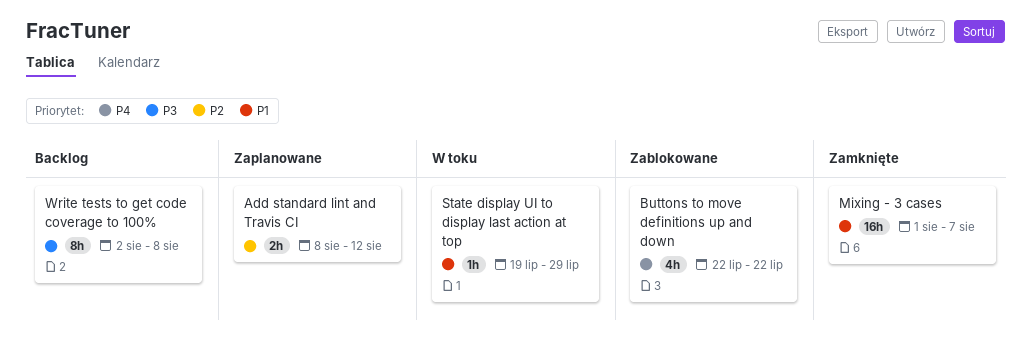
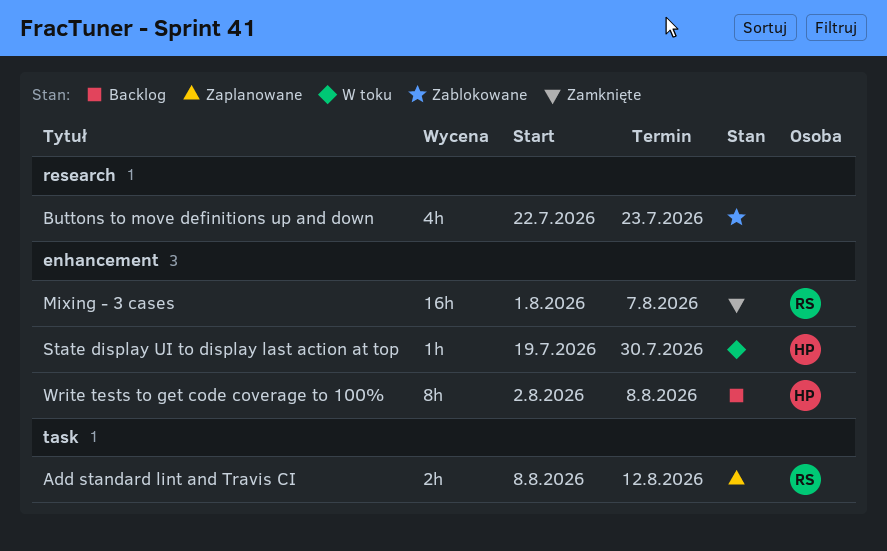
Buttons to move definitions up and down, due: Jul 22 -> Jul 23
State display UI to display last action at top, due: Jul 29 -> Jul 30

